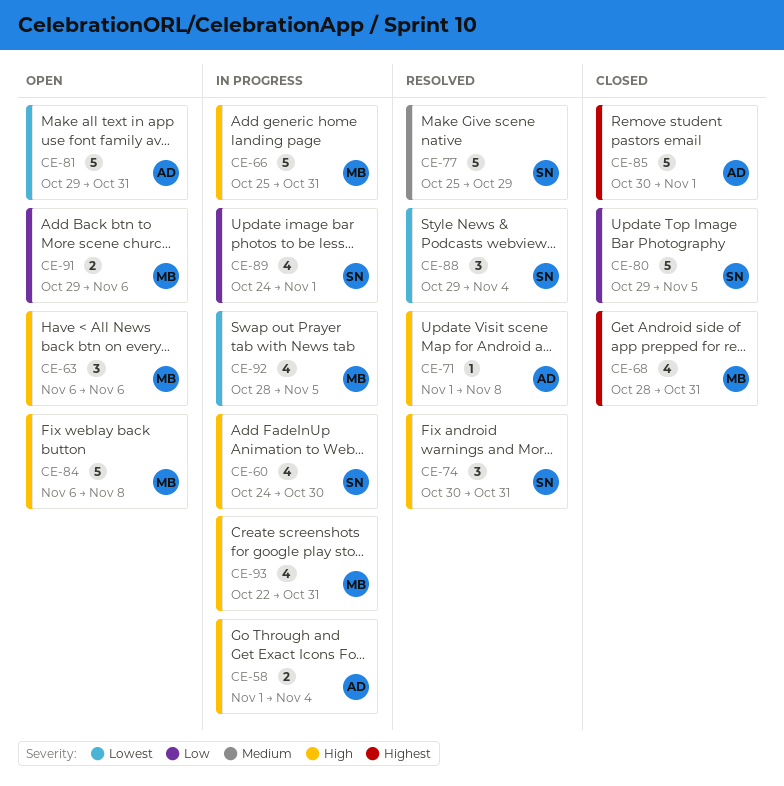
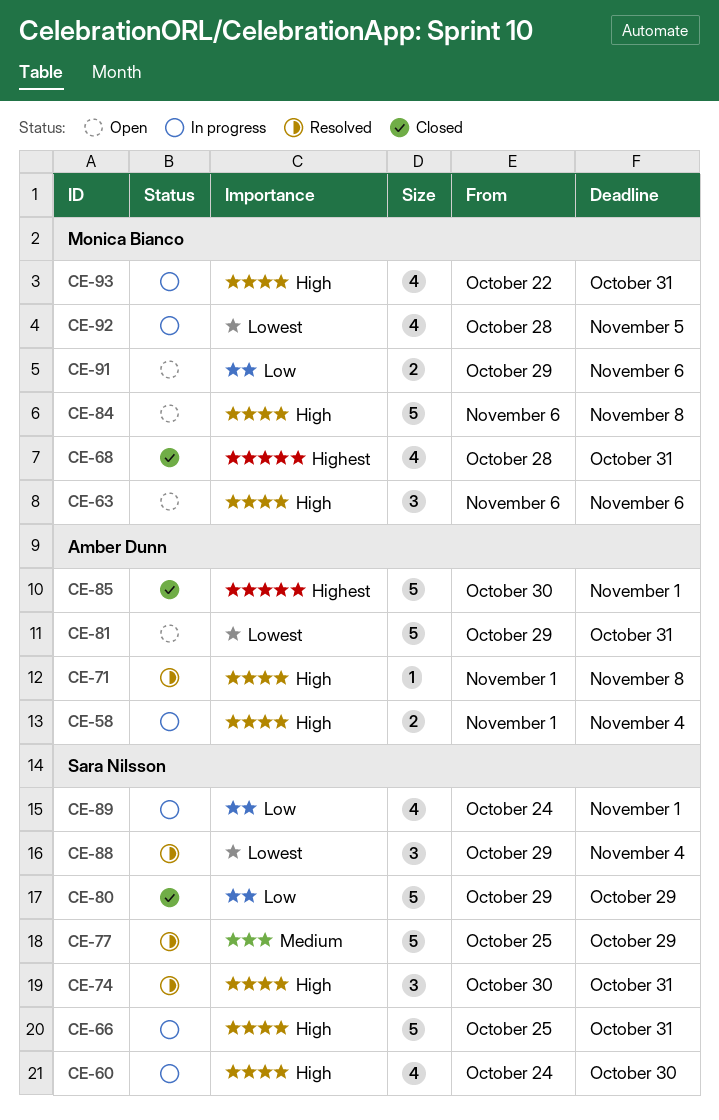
CE-66, owner: Monica Bianco -> Sara Nilsson
CE-80, due: Nov 5 -> Oct 29

